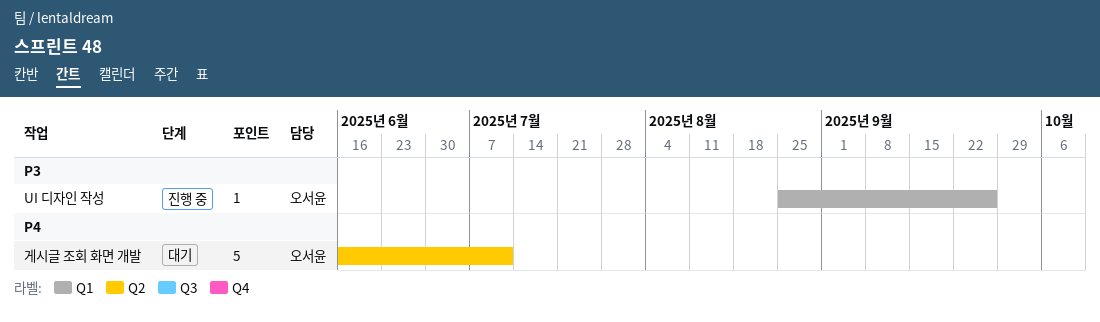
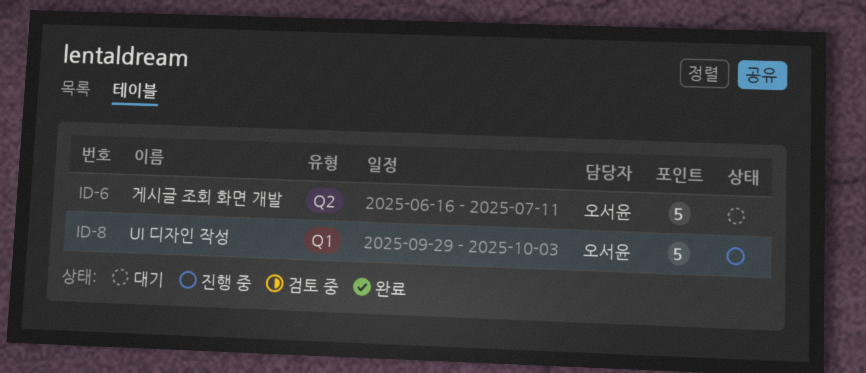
UI 디자인 작성, estimate: 1 -> 5
UI 디자인 작성, start: Aug 25 -> Sep 29
UI 디자인 작성, due: Sep 26 -> Oct 3

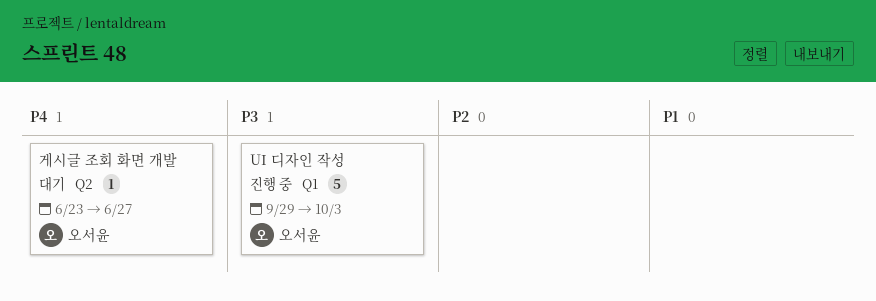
게시글 조회 화면 개발, estimate: 5 -> 1
게시글 조회 화면 개발, start: Jun 16 -> Jun 23
게시글 조회 화면 개발, due: Jul 11 -> Jun 27

